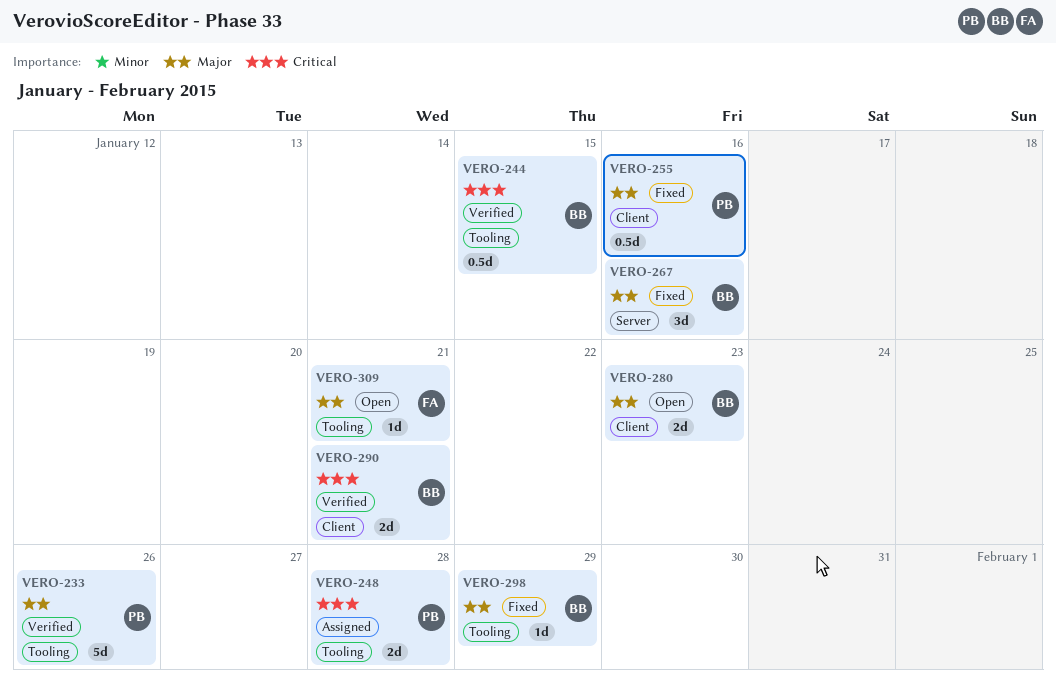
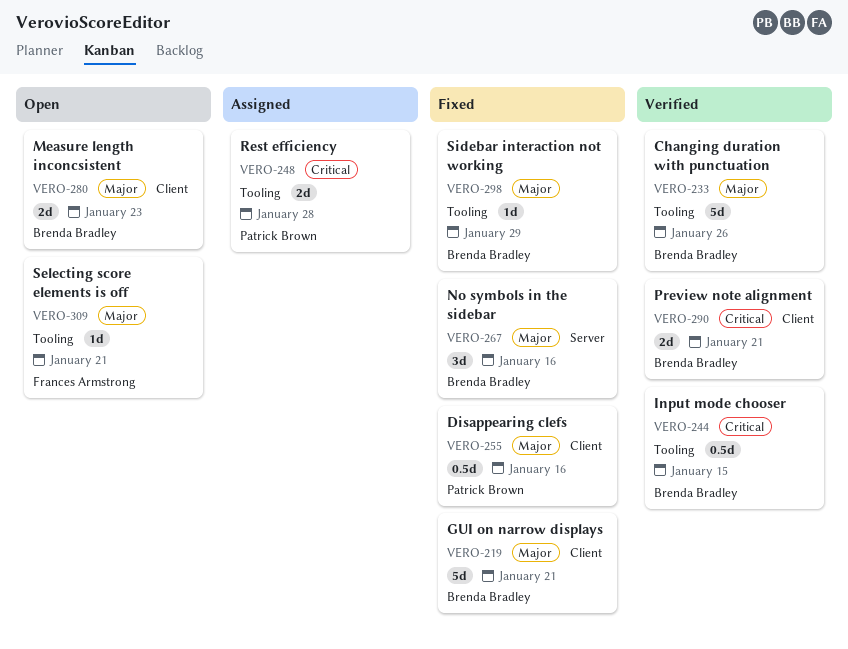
VERO-219: none -> present
VERO-233, owner: Patrick Brown -> Brenda Bradley

